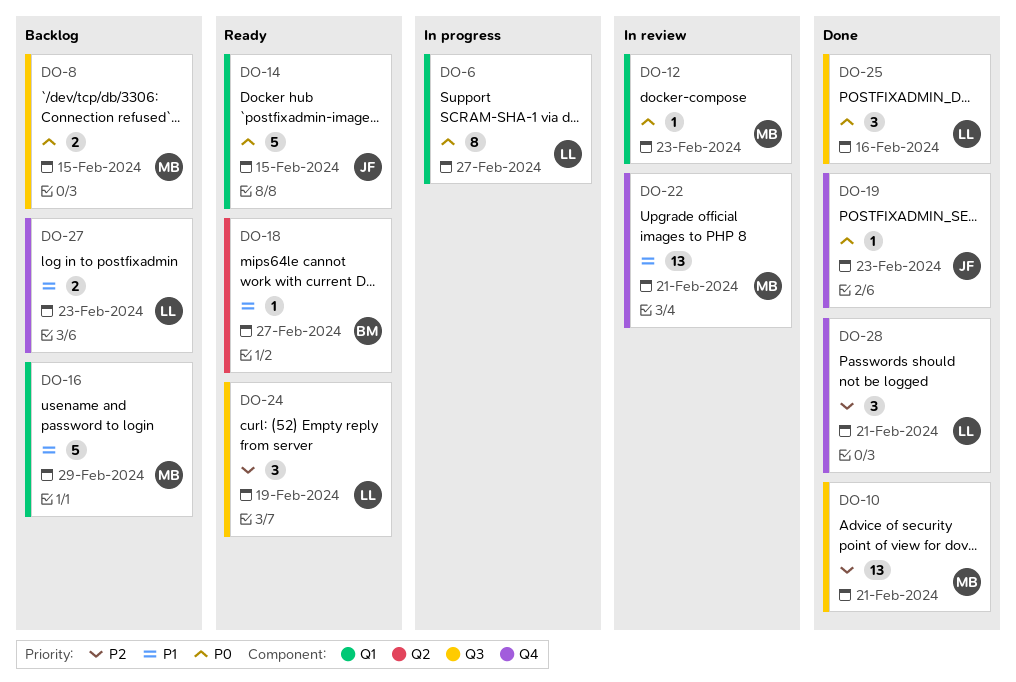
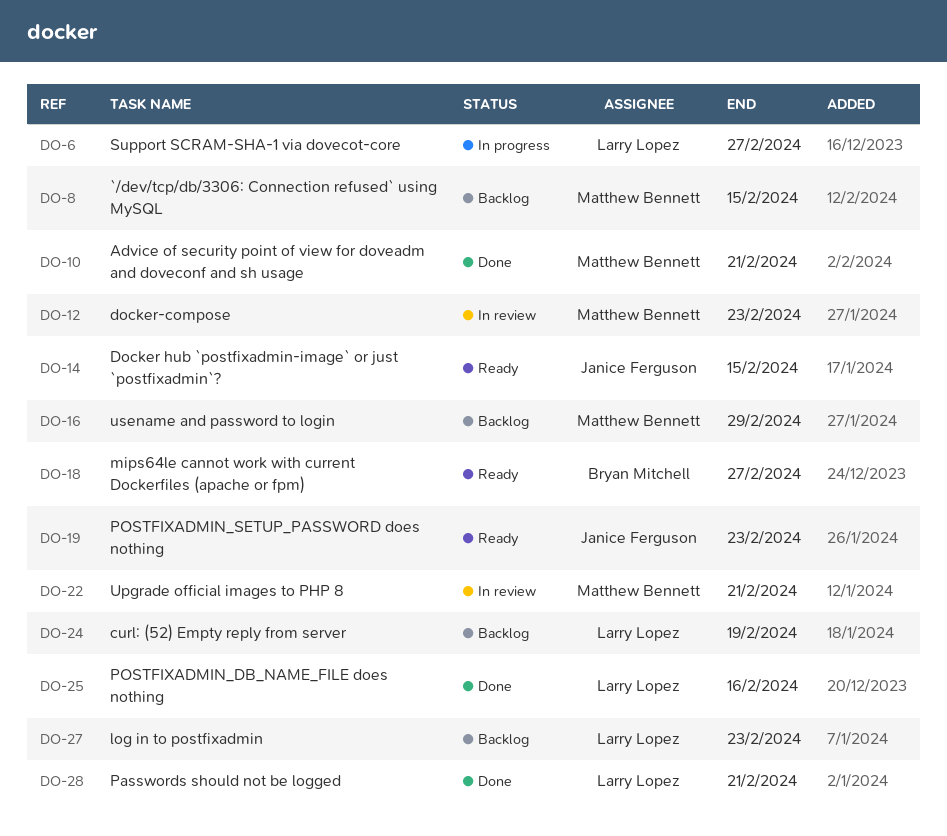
DO-19, status: Done -> Ready
DO-24, status: Ready -> Backlog

